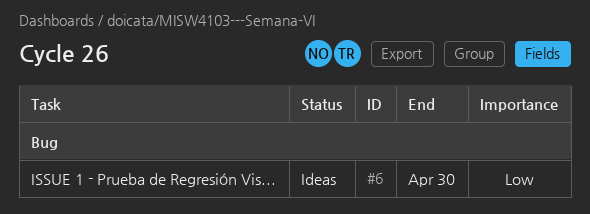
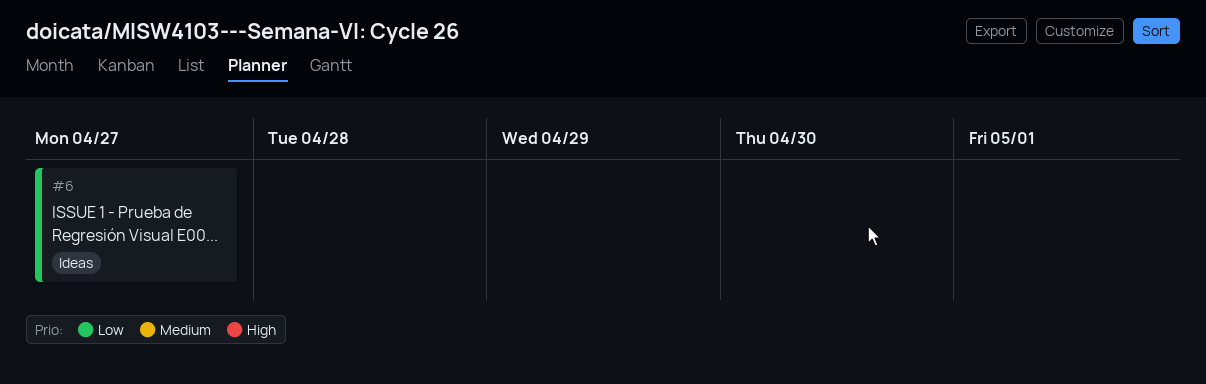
#6, due: Apr 30 -> Apr 27

